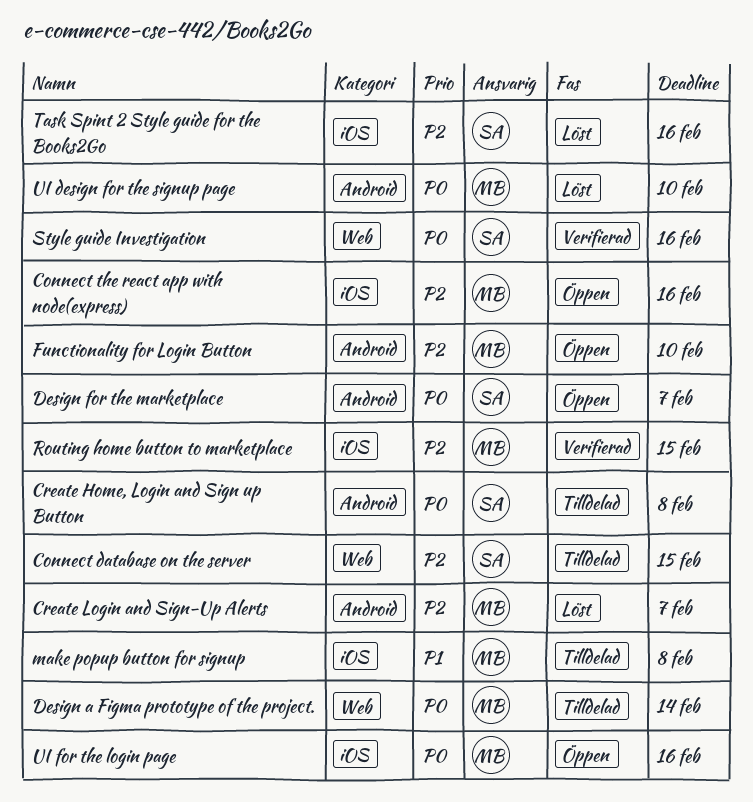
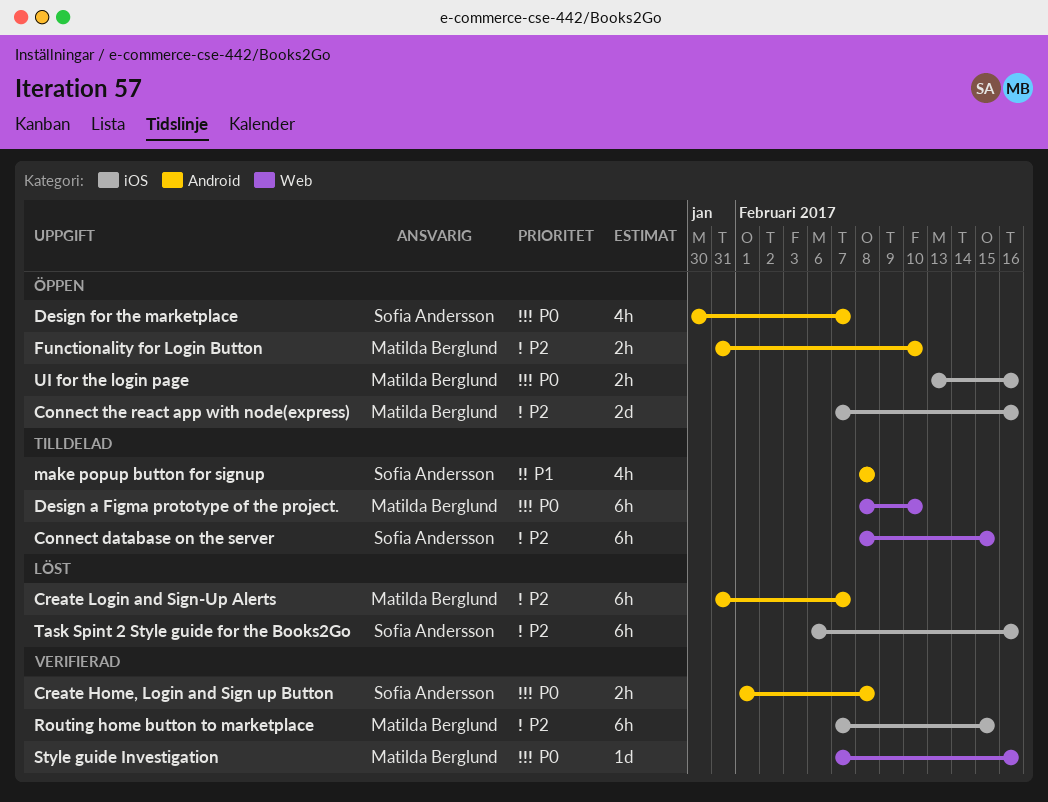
Create Home, Login and Sign up Button, status: Tilldelad -> Verifierad
Design a Figma prototype of the project., due: Feb 14 -> Feb 10
make popup button for signup, owner: Matilda Berglund -> Sofia Andersson
make popup button for signup, label: iOS -> Android
Style guide Investigation, owner: Sofia Andersson -> Matilda Berglund
UI design for the signup page: present -> none

